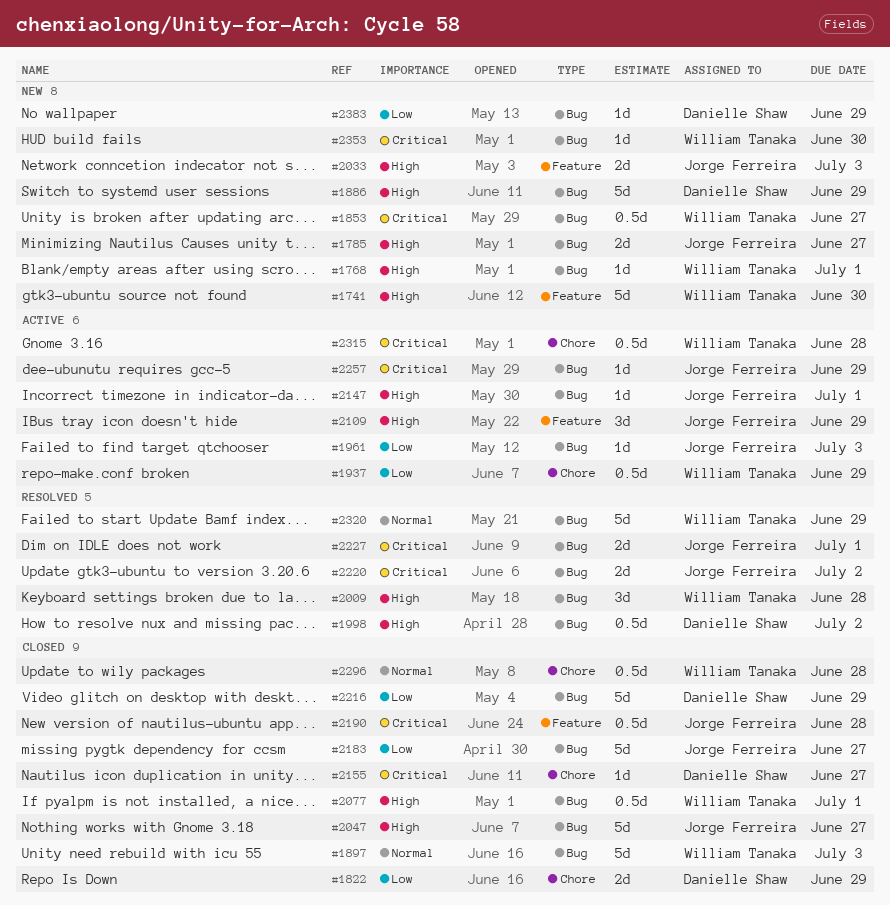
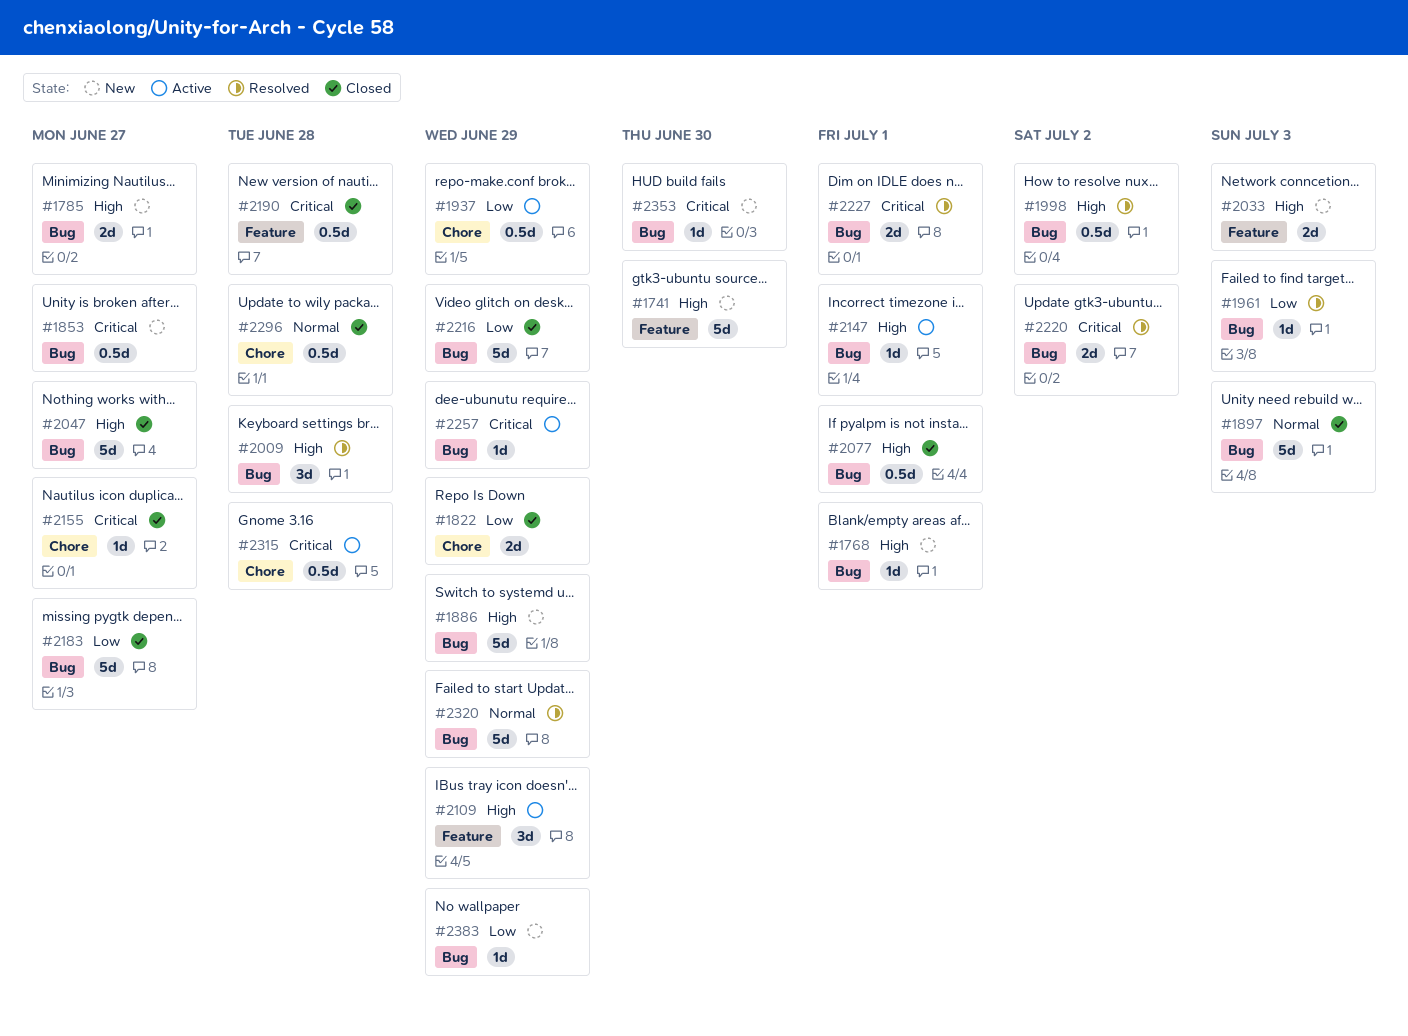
#1961, status: Active -> Resolved

